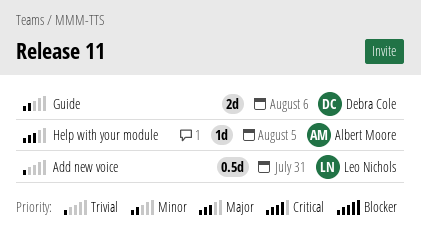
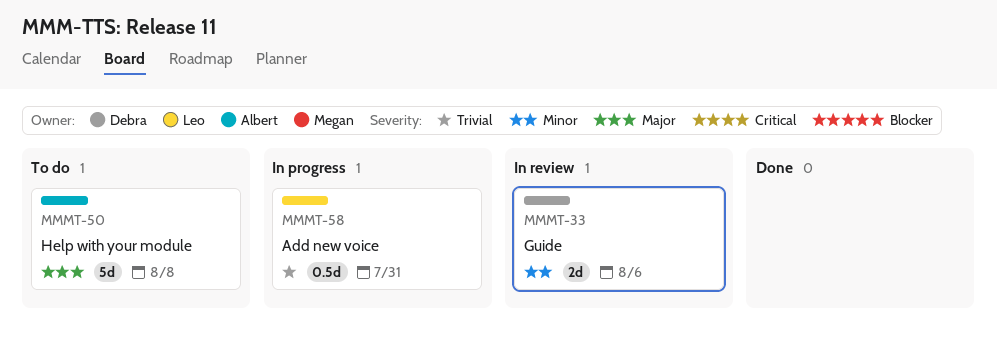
Help with your module, estimate: 1d -> 5d
Help with your module, due: Aug 5 -> Aug 8

